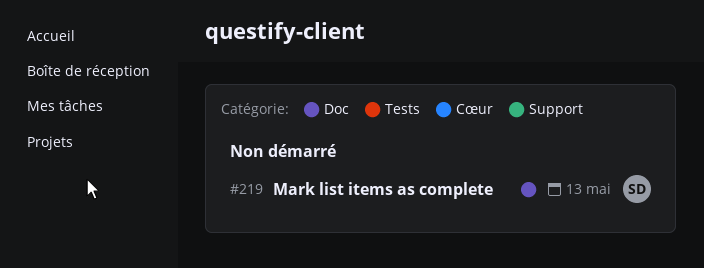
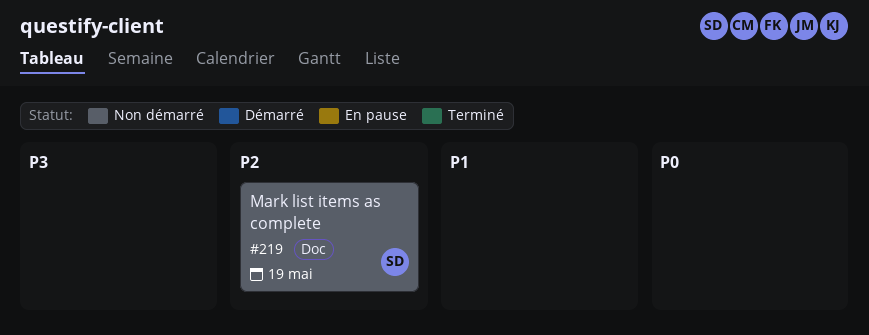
#219, due: May 13 -> May 19

